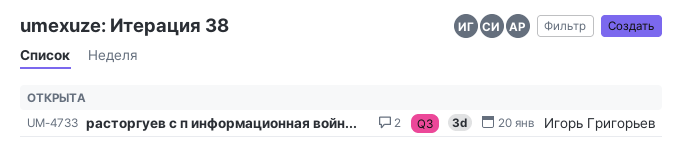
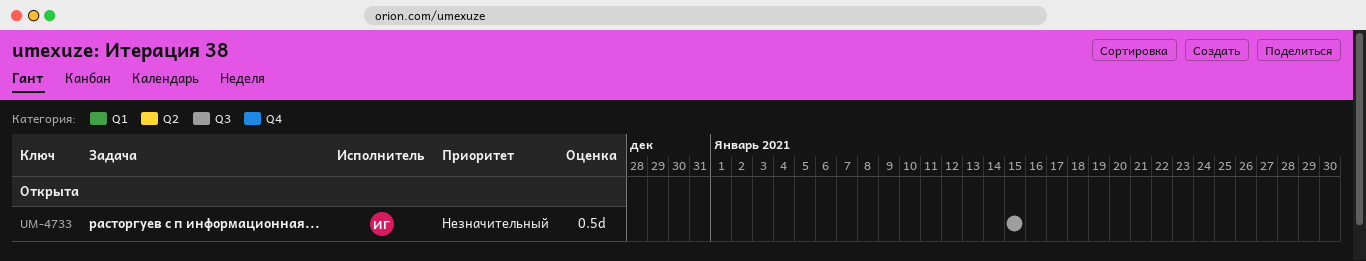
UM-4733, estimate: 3d -> 0.5d
UM-4733, due: Jan 20 -> Jan 15

